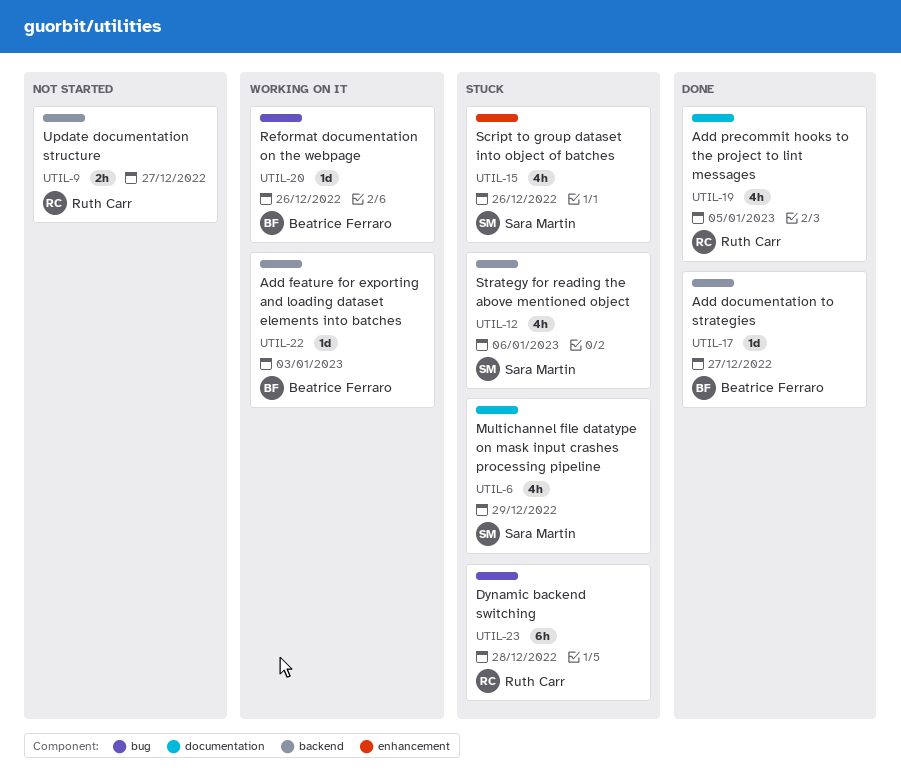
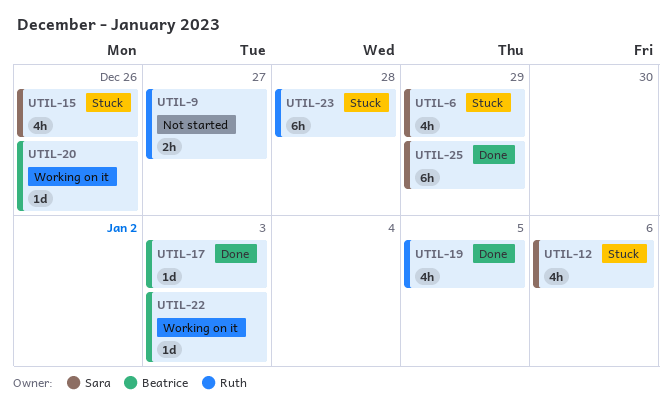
UTIL-17, due: Dec 27 -> Jan 3
UTIL-25: none -> present

